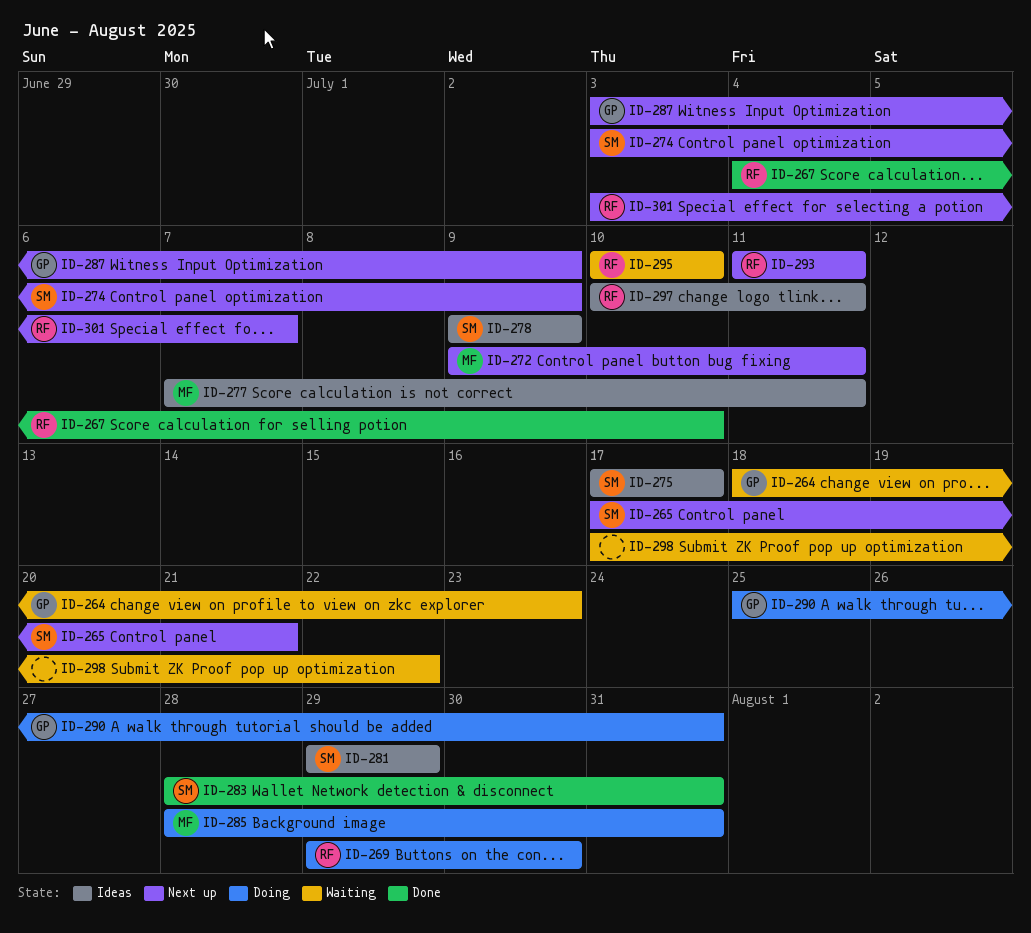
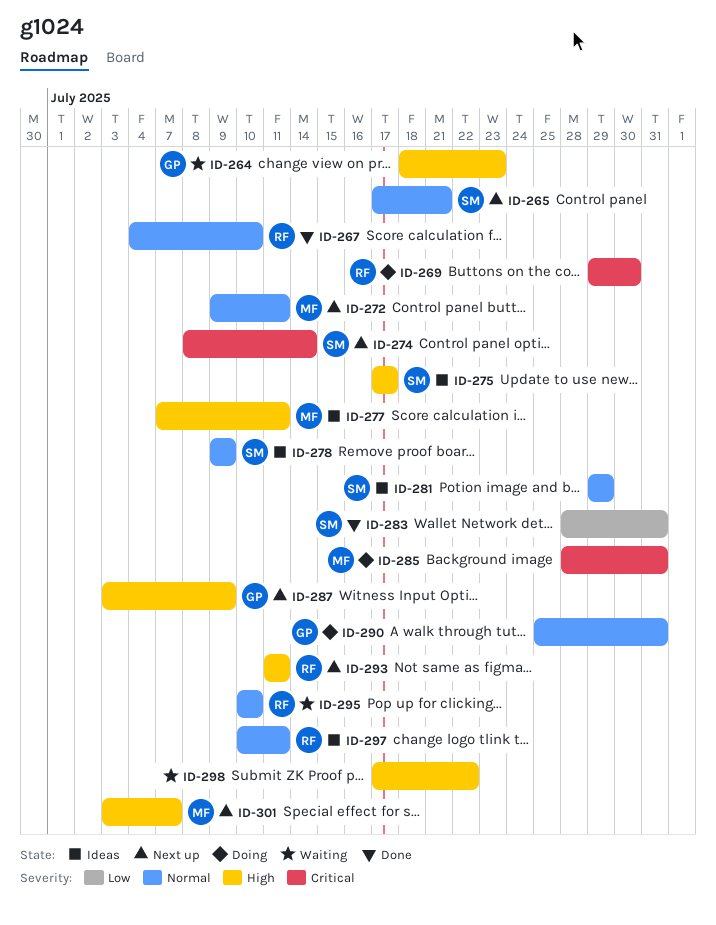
ID-274, start: Jul 3 -> Jul 8
ID-274, due: Jul 9 -> Jul 14
ID-301, owner: RF -> MF

